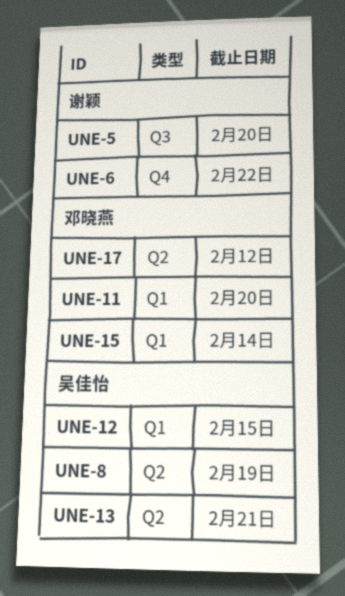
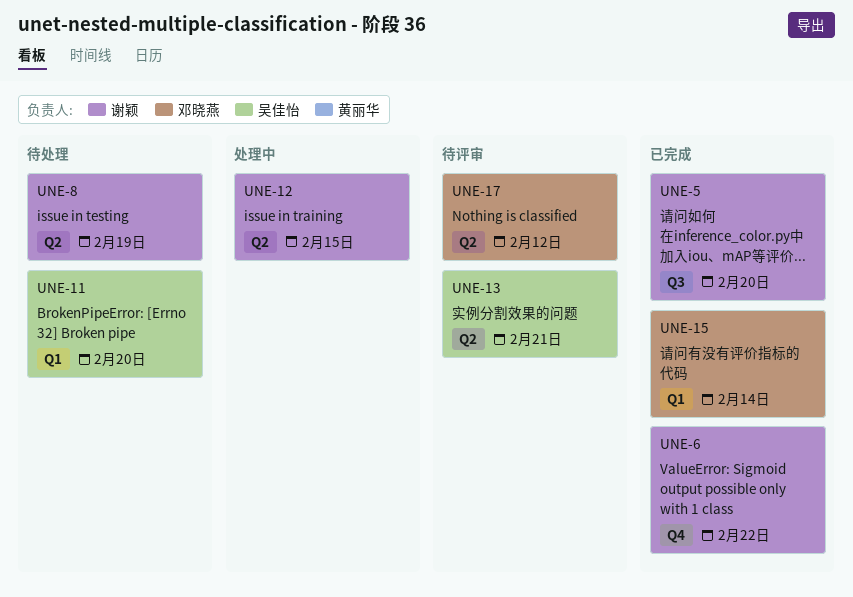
UNE-8, owner: 吴佳怡 -> 谢颖
UNE-11, owner: 邓晓燕 -> 吴佳怡
UNE-12, owner: 吴佳怡 -> 谢颖
UNE-12, label: Q1 -> Q2

